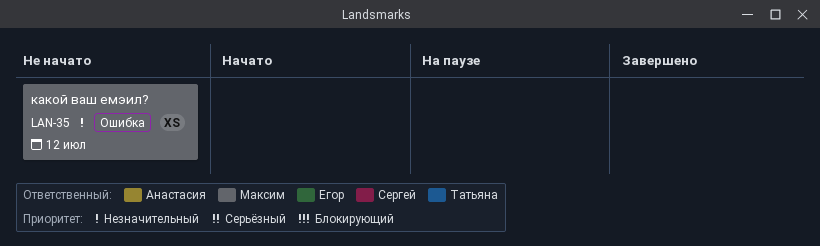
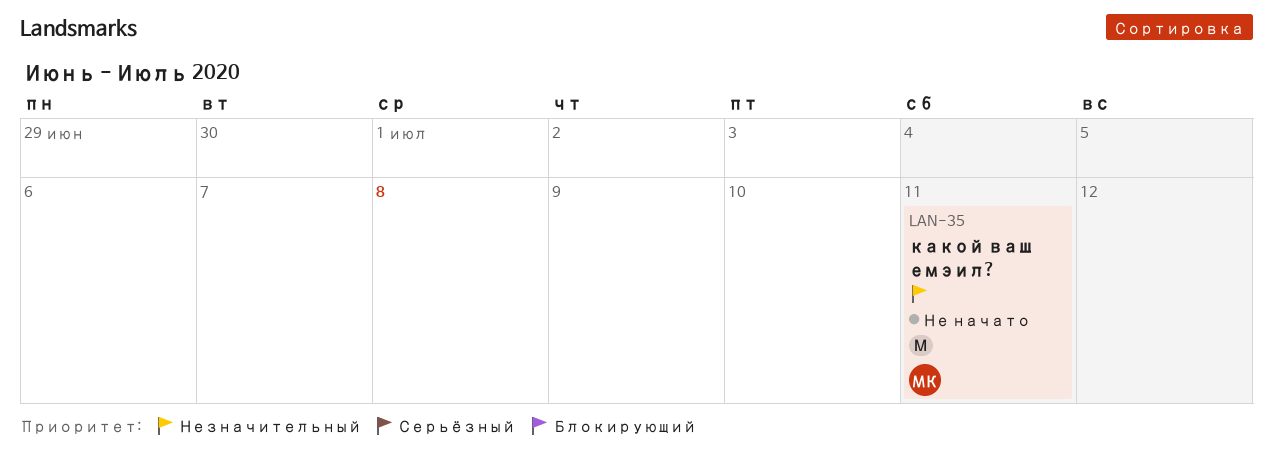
LAN-35, estimate: XS -> M
LAN-35, due: Jul 12 -> Jul 11

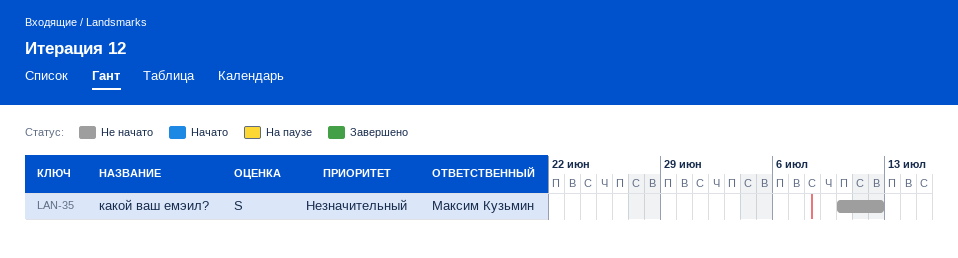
LAN-35, estimate: M -> S
LAN-35, due: Jul 11 -> Jul 12

